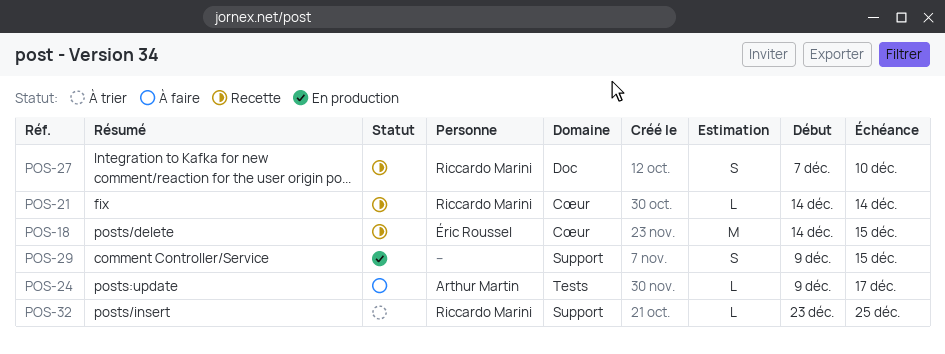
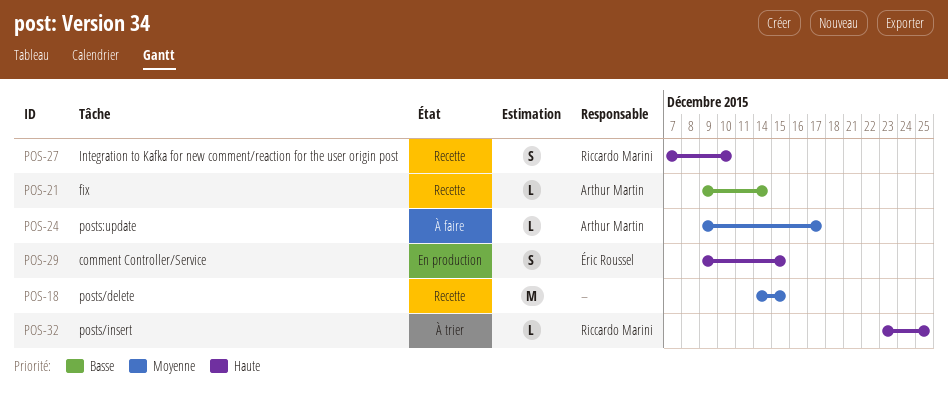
POS-18, owner: Éric Roussel -> none
POS-21, owner: Riccardo Marini -> Arthur Martin
POS-21, start: Dec 14 -> Dec 9
POS-29, owner: none -> Éric Roussel

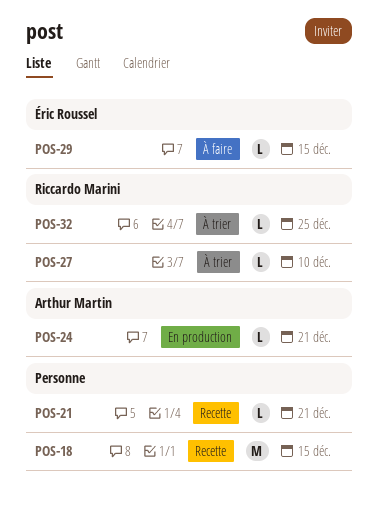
POS-21, owner: Arthur Martin -> none
POS-21, due: Dec 14 -> Dec 21
POS-24, status: À faire -> En production
POS-24, due: Dec 17 -> Dec 21
POS-27, status: Recette -> À trier
POS-27, estimate: S -> L
POS-29, status: En production -> À faire
POS-29, estimate: S -> L

